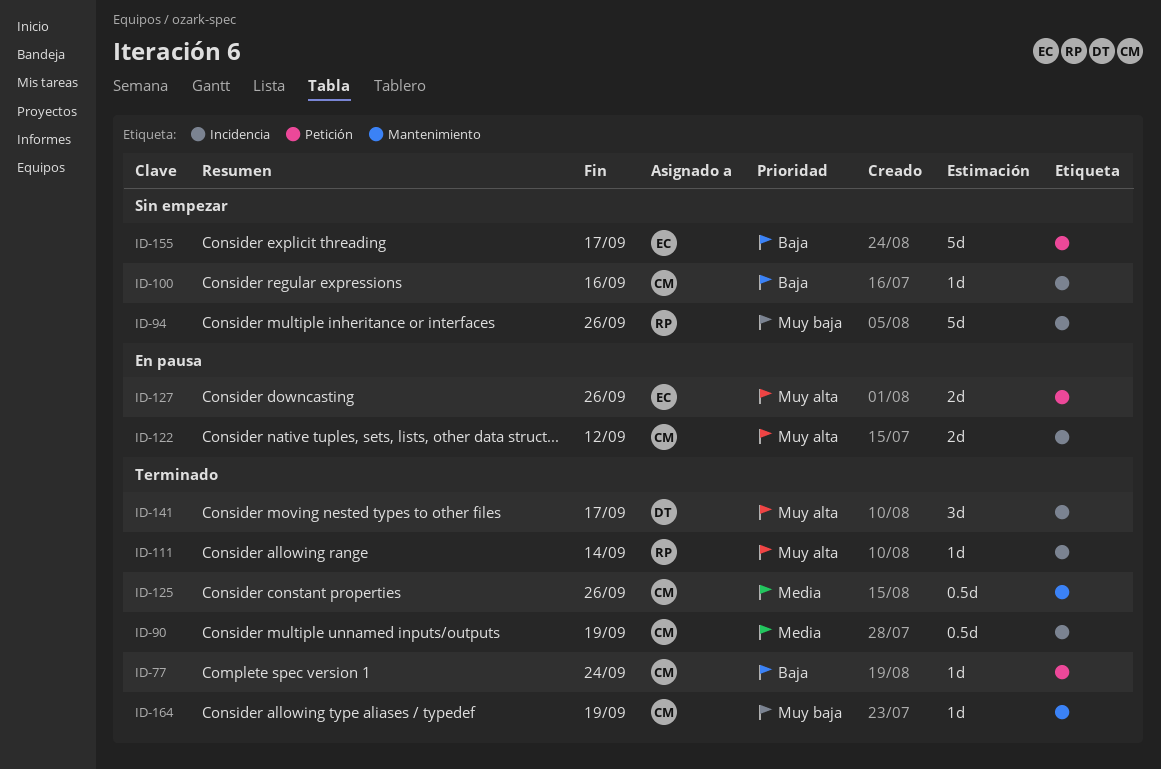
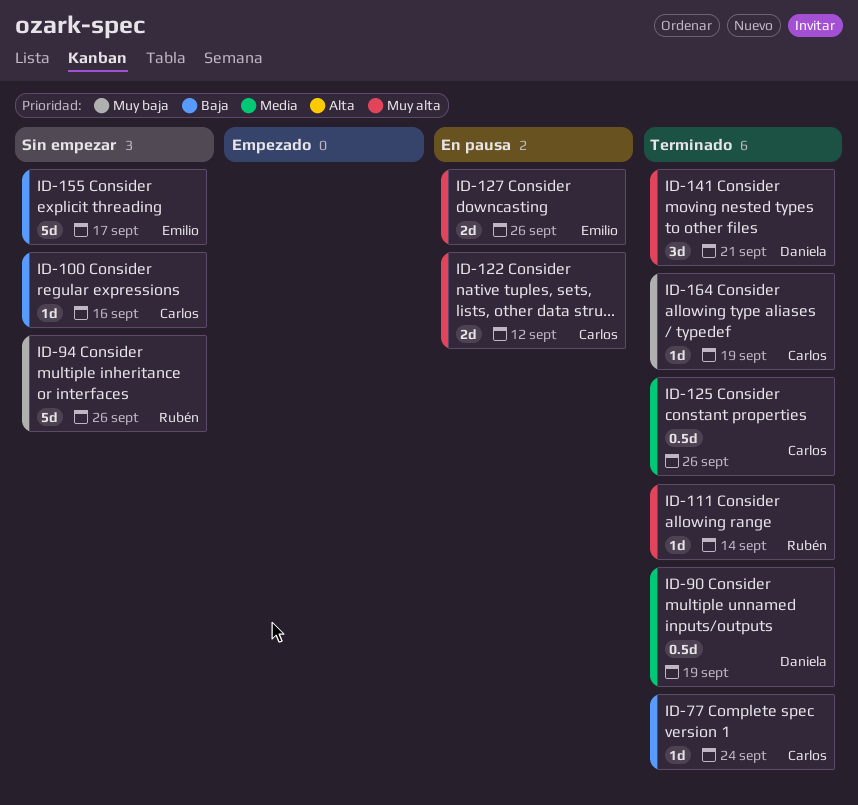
ID-90, owner: Carlos -> Daniela
ID-141, due: Sep 17 -> Sep 21

